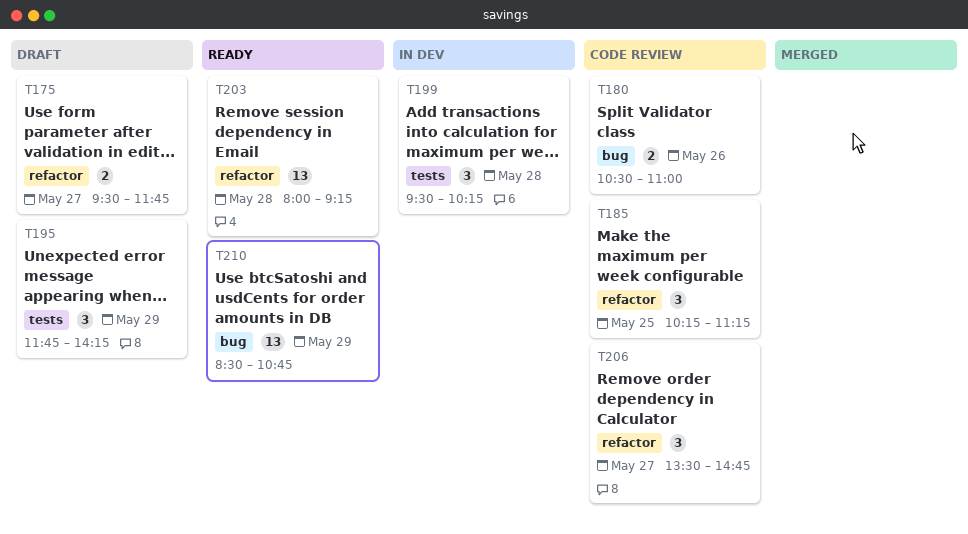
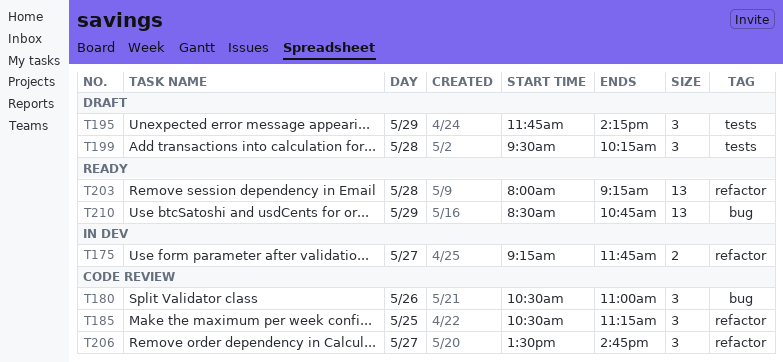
T175, status: Draft -> In dev
T175, begins: 09:30 -> 09:15
T180, estimate: 2 -> 3
T185, begins: 10:15 -> 10:30
T199, status: In dev -> Draft

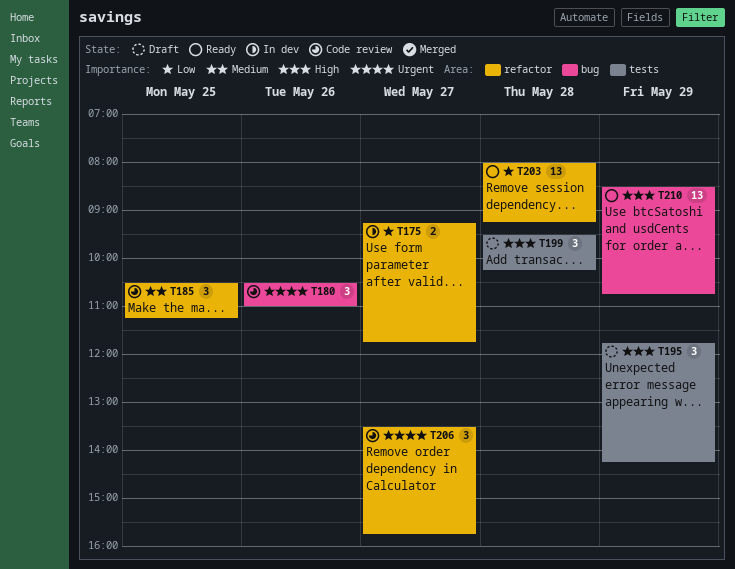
T206, ends: 14:45 -> 15:45

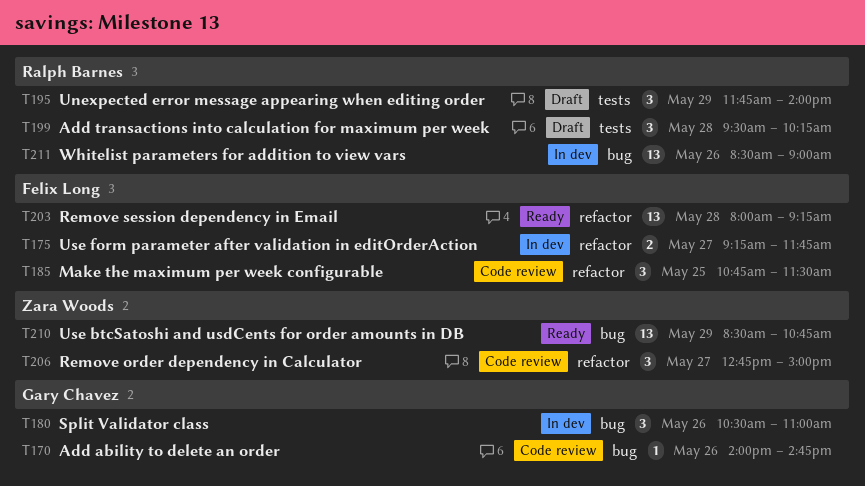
T170: none -> present
T180, status: Code review -> In dev
T185, begins: 10:30 -> 10:45
T185, ends: 11:15 -> 11:30
T195, ends: 14:15 -> 14:00
T206, begins: 13:30 -> 12:45
T206, ends: 15:45 -> 15:00
T211: none -> present

